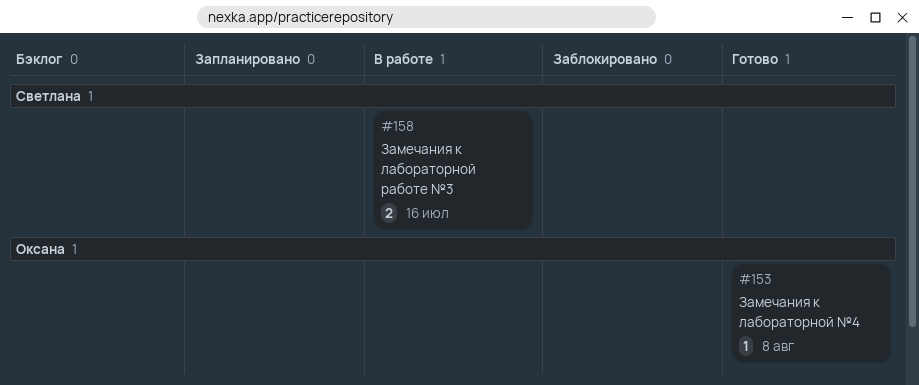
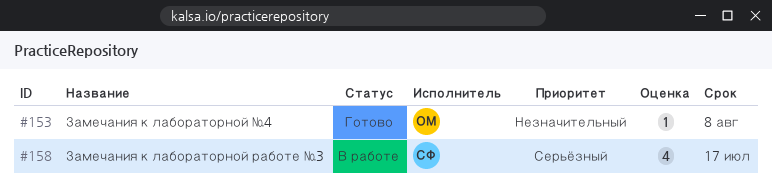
#158, estimate: 2 -> 4
#158, due: Jul 16 -> Jul 17

